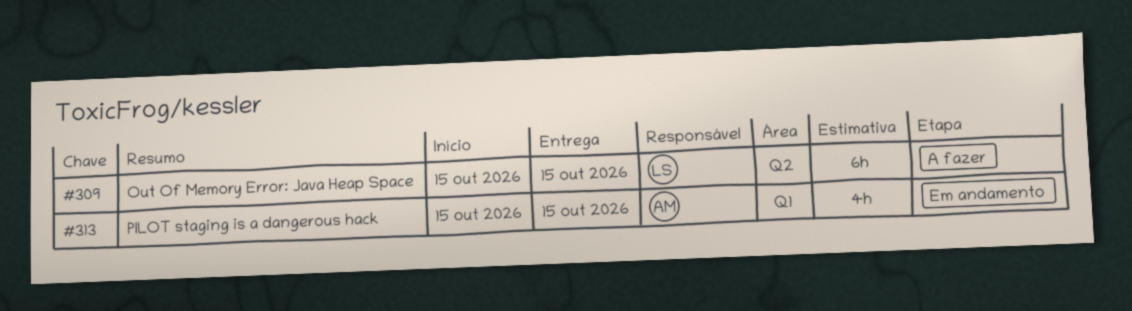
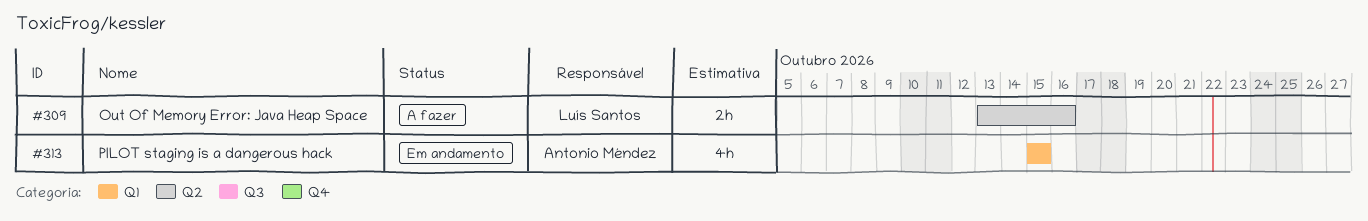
#309, estimate: 6h -> 2h
#309, start: Oct 15 -> Oct 13
#309, due: Oct 15 -> Oct 16

